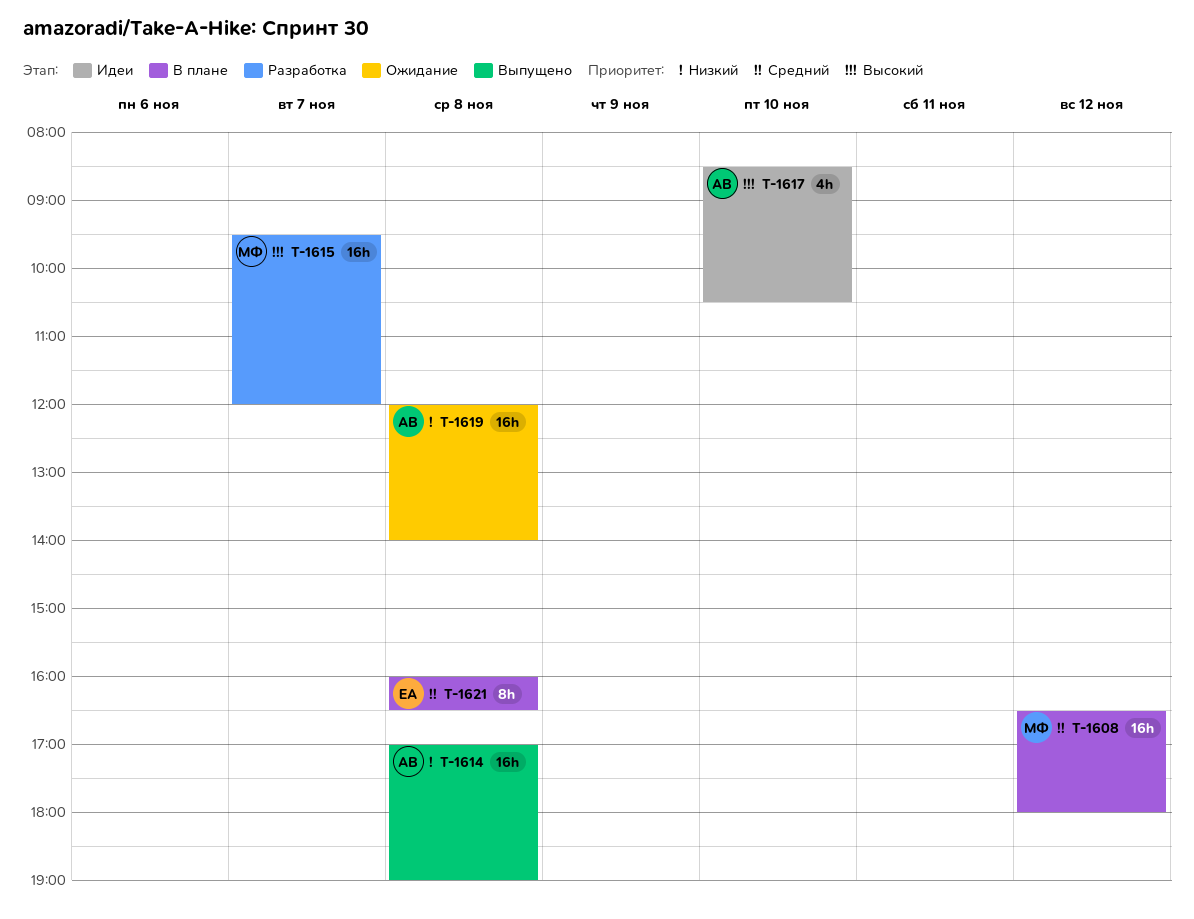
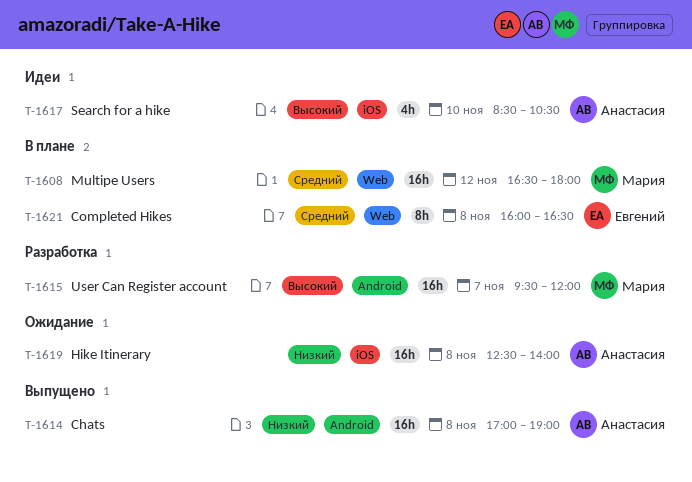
T-1619, begins: 12:00 -> 12:30

